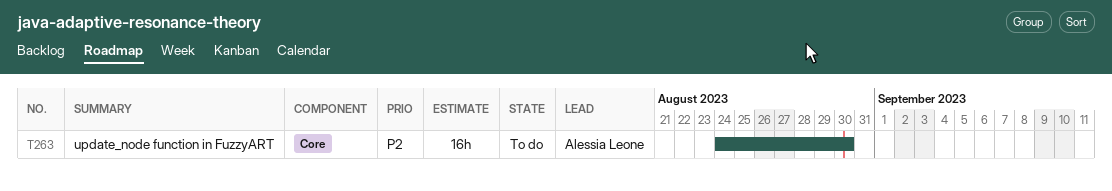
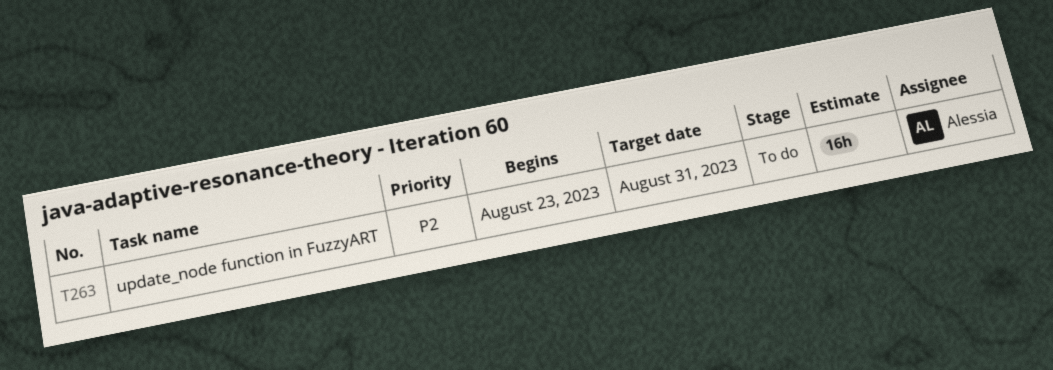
T263, start: Aug 24 -> Aug 23
T263, due: Aug 30 -> Aug 31

